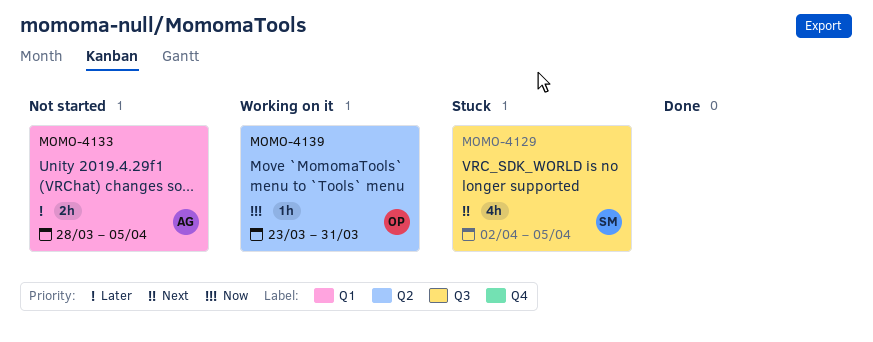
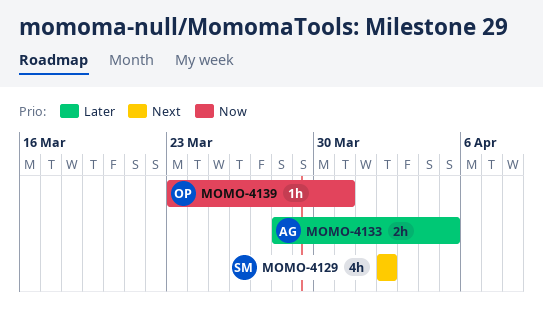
MOMO-4129, due: Apr 5 -> Apr 2

